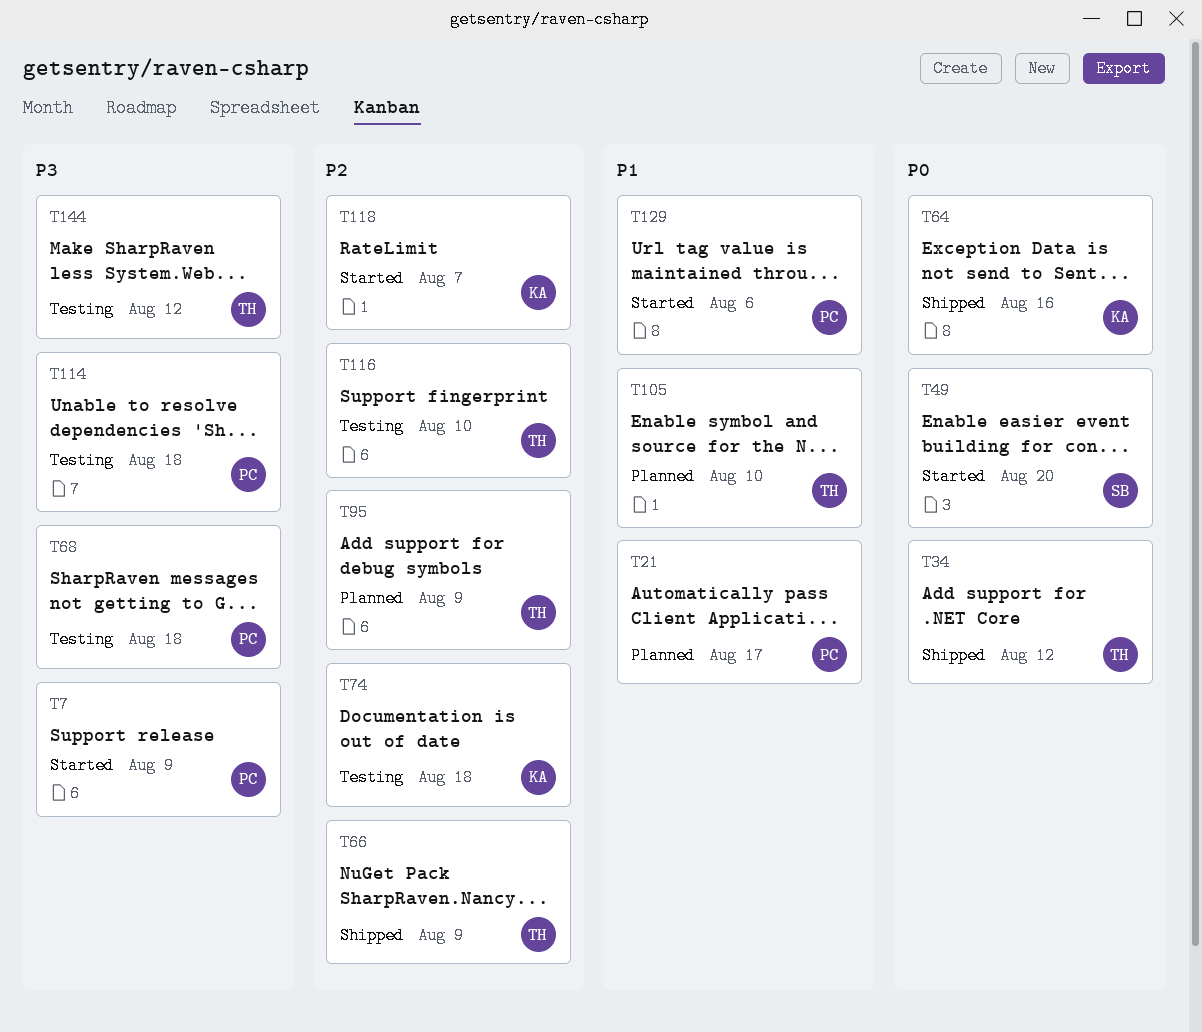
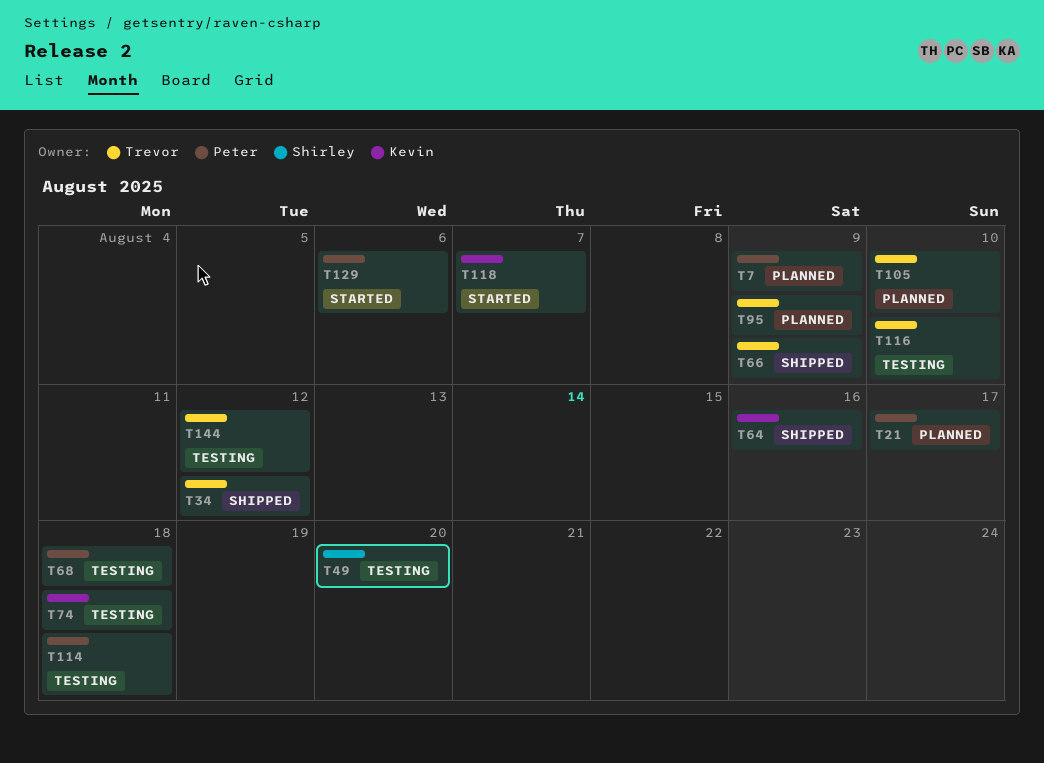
T7, status: Started -> Planned
T49, status: Started -> Testing

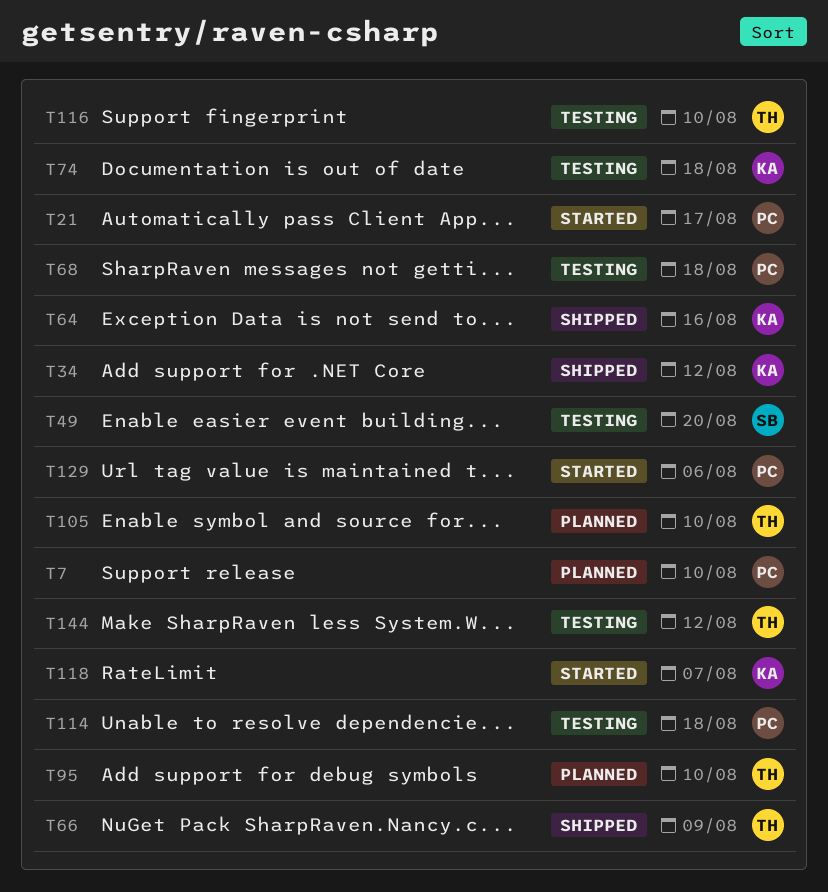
T7, due: Aug 9 -> Aug 10
T21, status: Planned -> Started
T34, owner: Trevor -> Kevin
T95, due: Aug 9 -> Aug 10

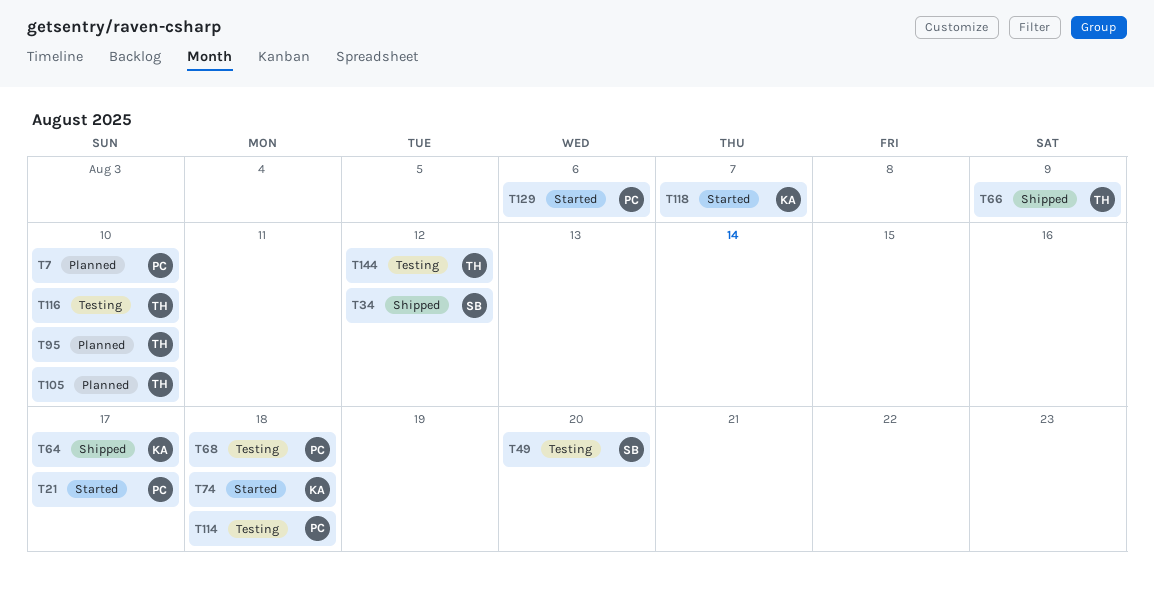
T34, owner: KA -> SB
T64, due: Aug 16 -> Aug 17
T74, status: Testing -> Started

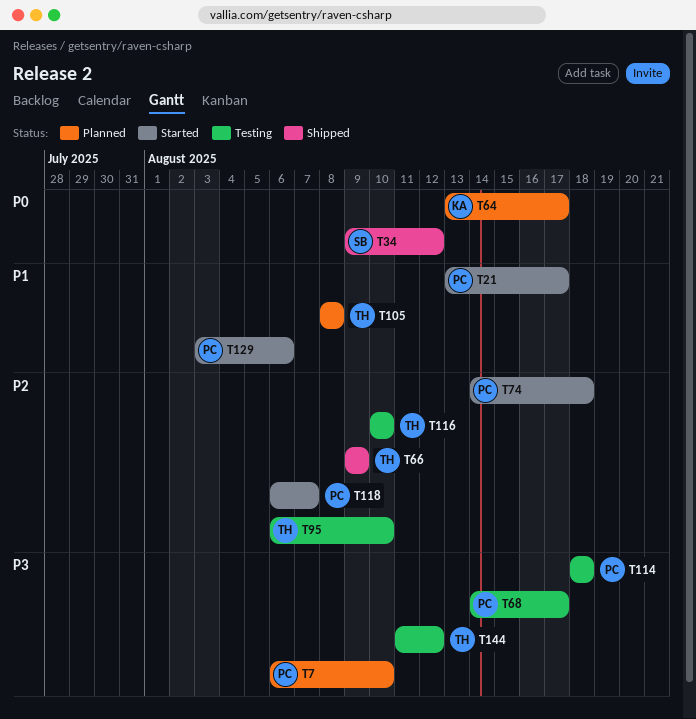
T49: present -> none
T64, status: Shipped -> Planned
T68, due: Aug 18 -> Aug 17
T74, owner: KA -> PC
T95, status: Planned -> Testing
T105, due: Aug 10 -> Aug 8
T118, owner: KA -> PC

